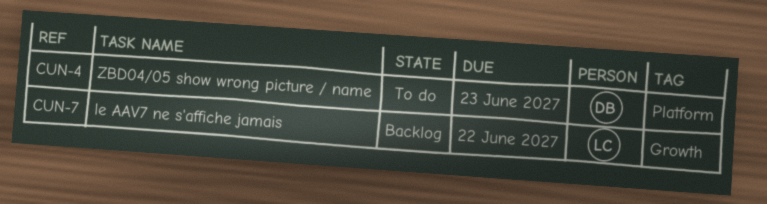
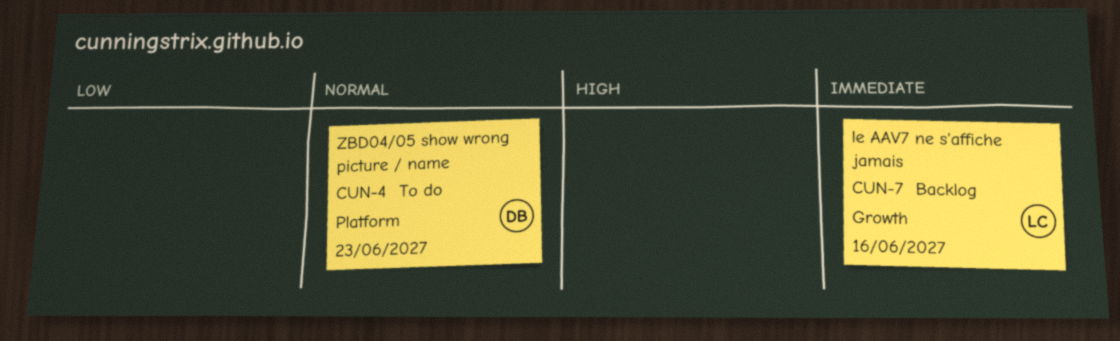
CUN-7, due: Jun 22 -> Jun 16

